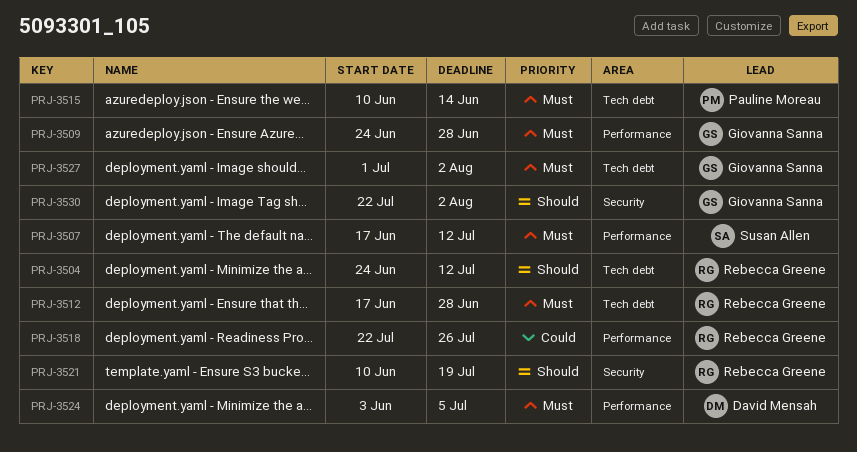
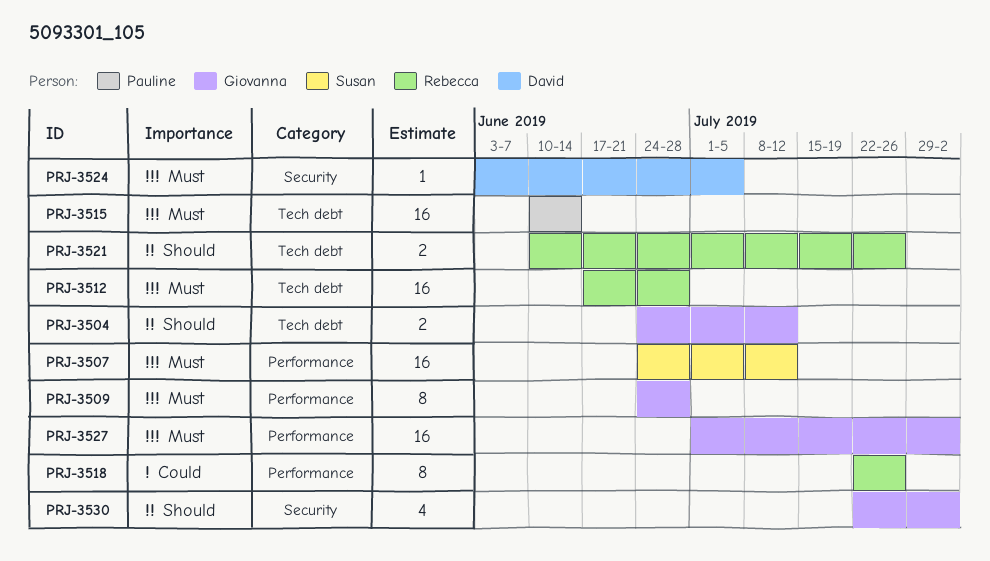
PRJ-3504, owner: Rebecca Greene -> Giovanna Sanna
PRJ-3507, start: Jun 17 -> Jun 24
PRJ-3521, label: Security -> Tech debt
PRJ-3521, due: Jul 19 -> Jul 26
PRJ-3524, label: Performance -> Security
PRJ-3527, label: Tech debt -> Performance

